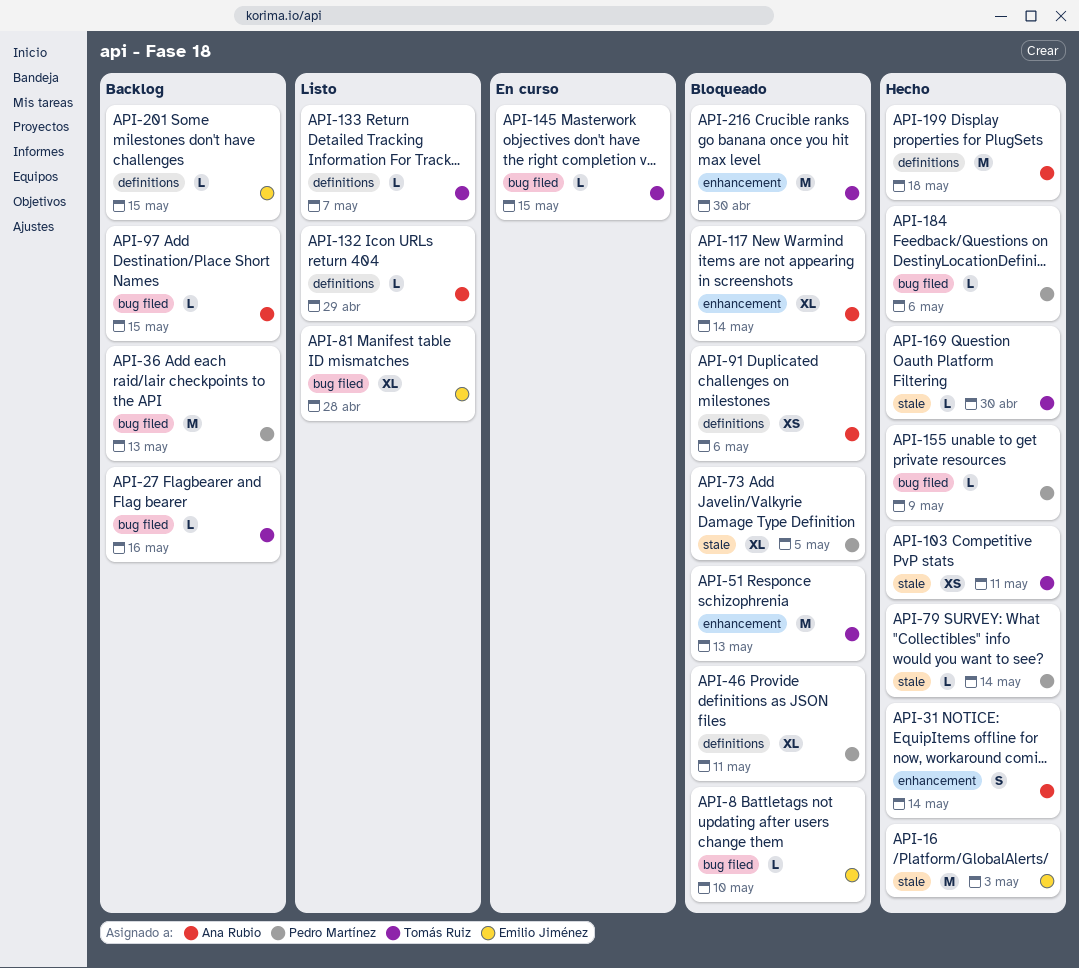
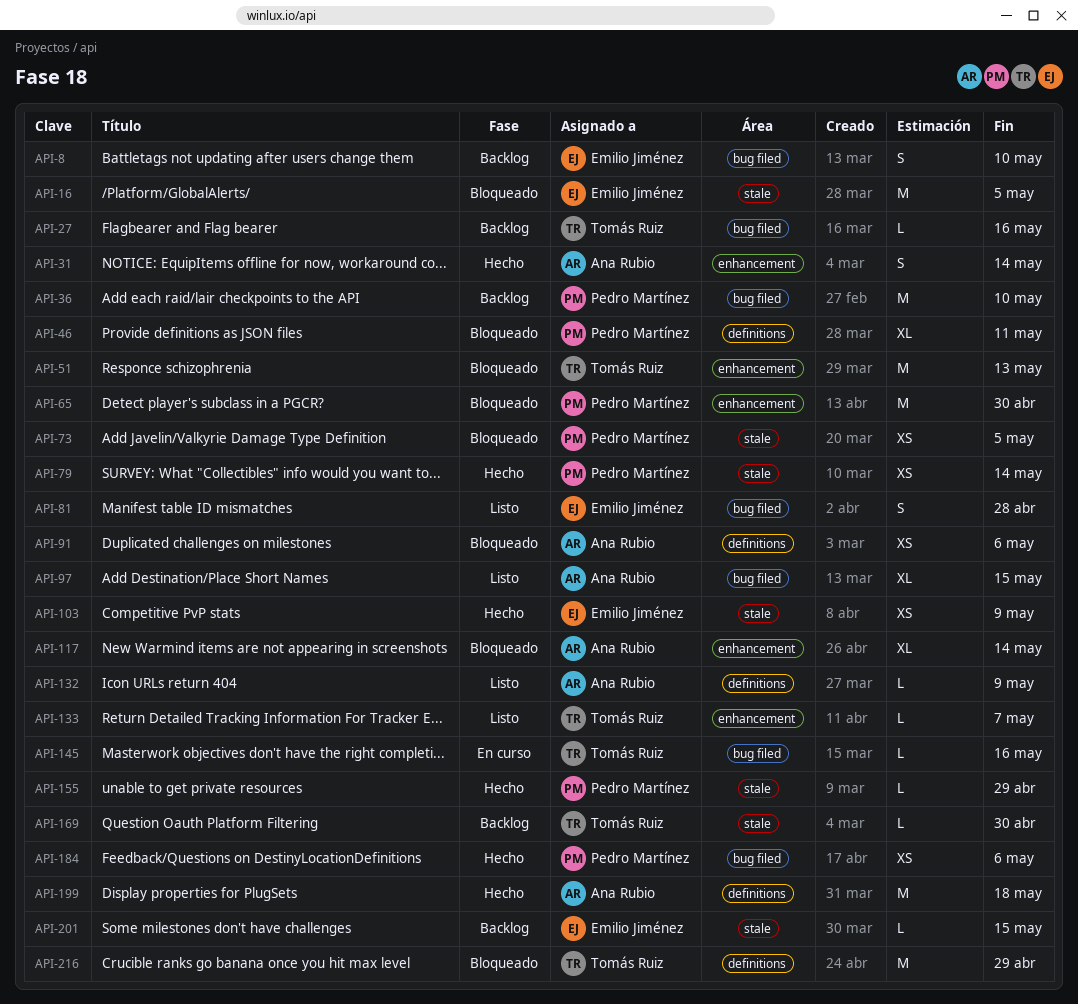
API-8, status: Bloqueado -> Backlog
API-8, estimate: L -> S
API-16, status: Hecho -> Bloqueado
API-16, due: May 3 -> May 5
API-36, due: May 13 -> May 10
API-65: none -> present
API-73, estimate: XL -> XS
API-79, estimate: L -> XS
API-81, estimate: XL -> S
API-97, status: Backlog -> Listo
API-97, estimate: L -> XL
API-103, owner: Tomás Ruiz -> Emilio Jiménez
API-103, due: May 11 -> May 9
API-132, due: Apr 29 -> May 9
API-133, label: definitions -> enhancement
API-145, due: May 15 -> May 16
API-155, label: bug filed -> stale
API-155, due: May 9 -> Apr 29
API-169, status: Hecho -> Backlog
API-184, estimate: L -> XS
API-201, label: definitions -> stale
API-216, label: enhancement -> definitions
API-216, due: Apr 30 -> Apr 29

